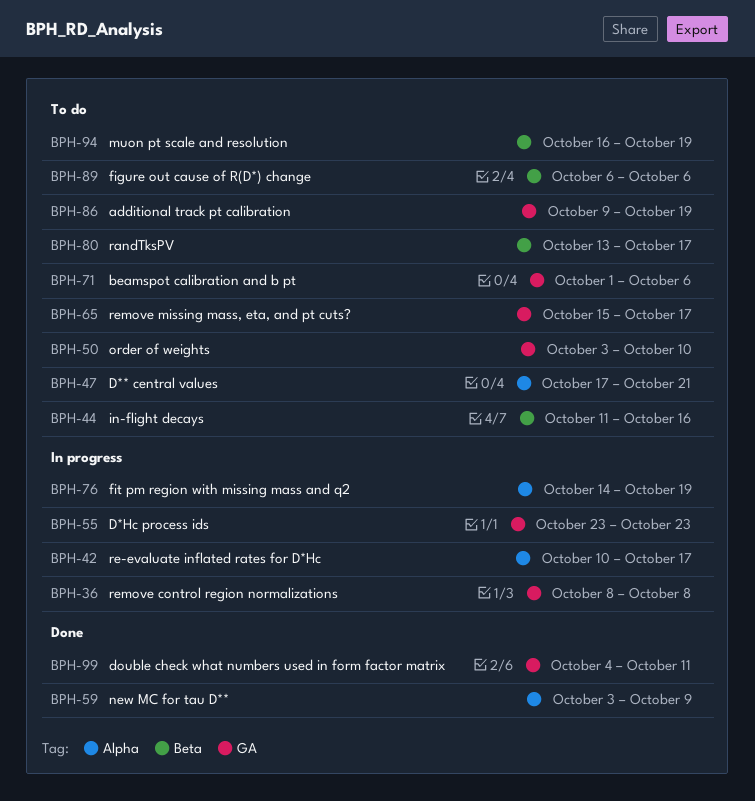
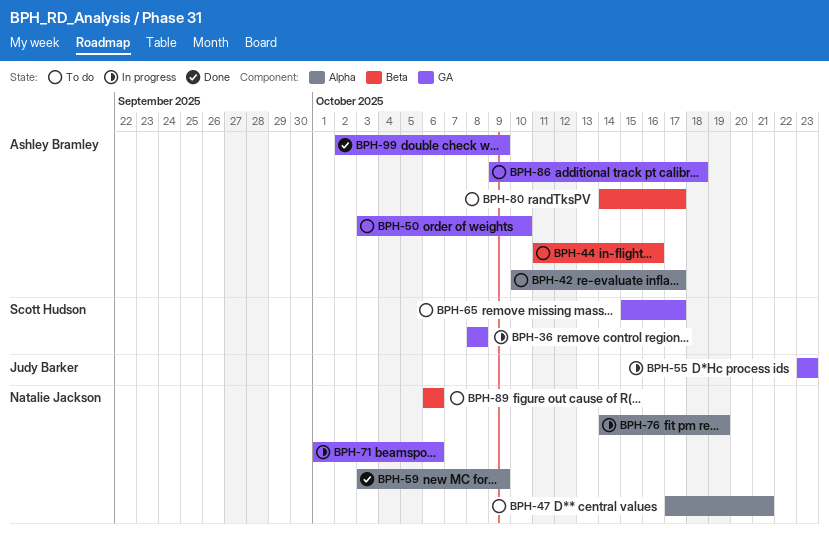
BPH-42, status: In progress -> To do
BPH-71, status: To do -> In progress
BPH-80, start: Oct 13 -> Oct 14
BPH-86, due: Oct 19 -> Oct 18
BPH-94: present -> none
BPH-99, start: Oct 4 -> Oct 2
BPH-99, due: Oct 11 -> Oct 9

